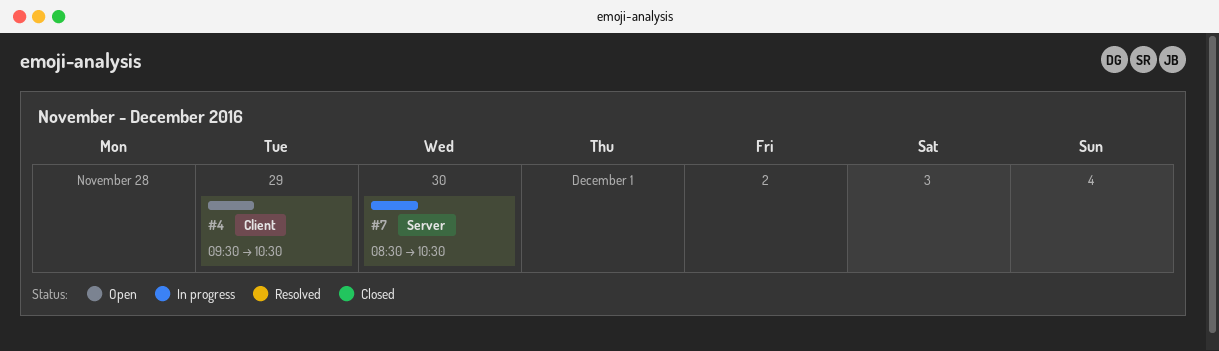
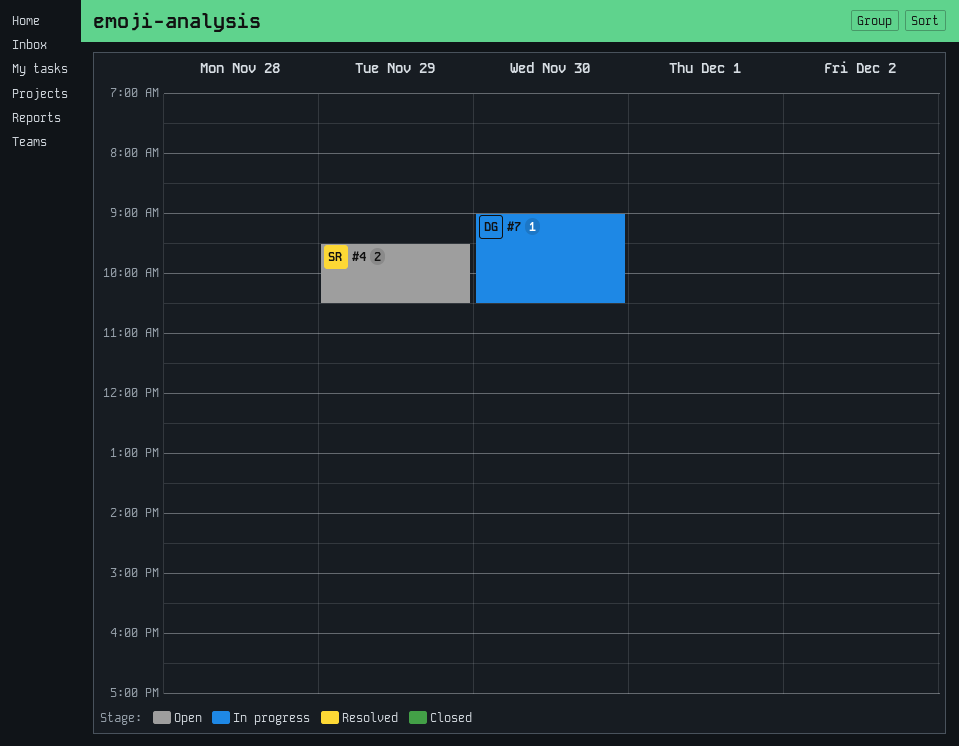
#7, begins: 08:30 -> 09:00

